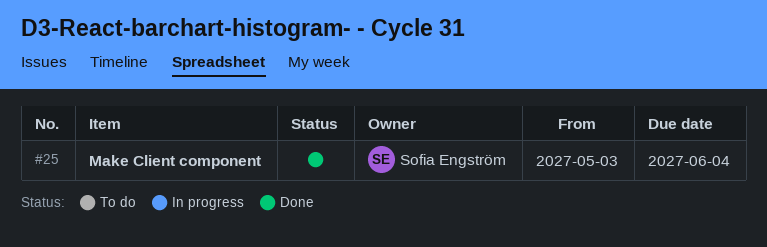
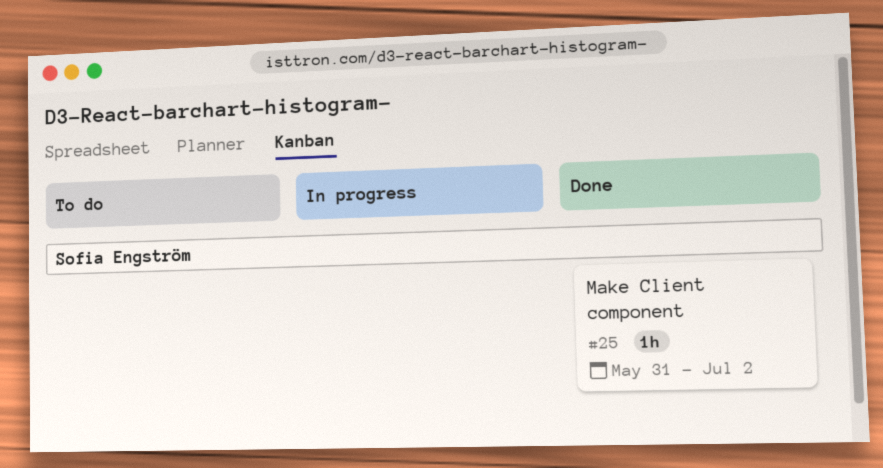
#25, start: May 3 -> May 31
#25, due: Jun 4 -> Jul 2

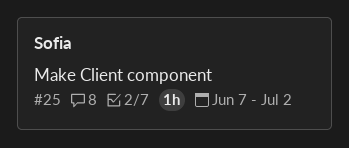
#25, start: May 31 -> Jun 7

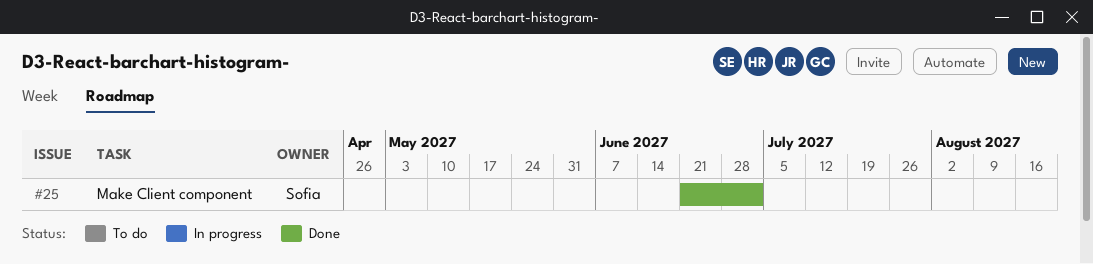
#25, start: Jun 7 -> Jun 21

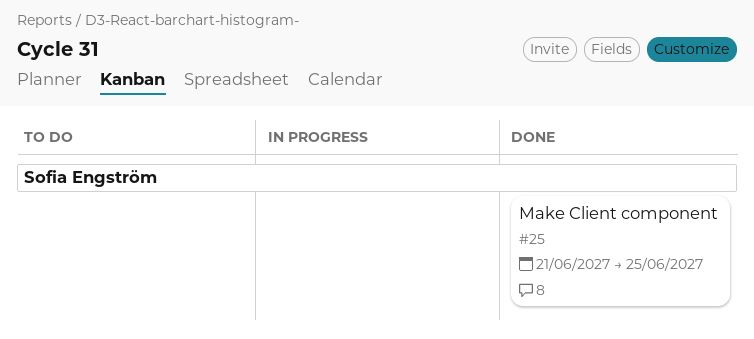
#25, due: Jul 2 -> Jun 25

